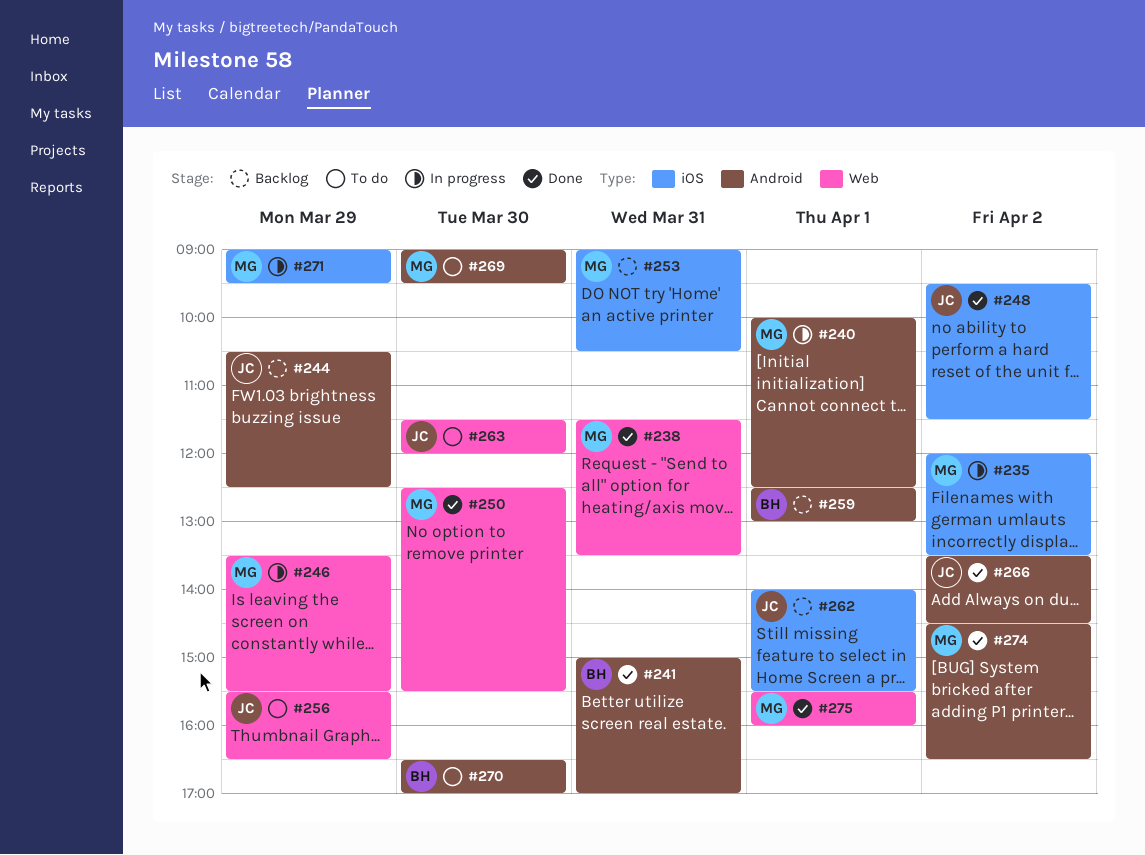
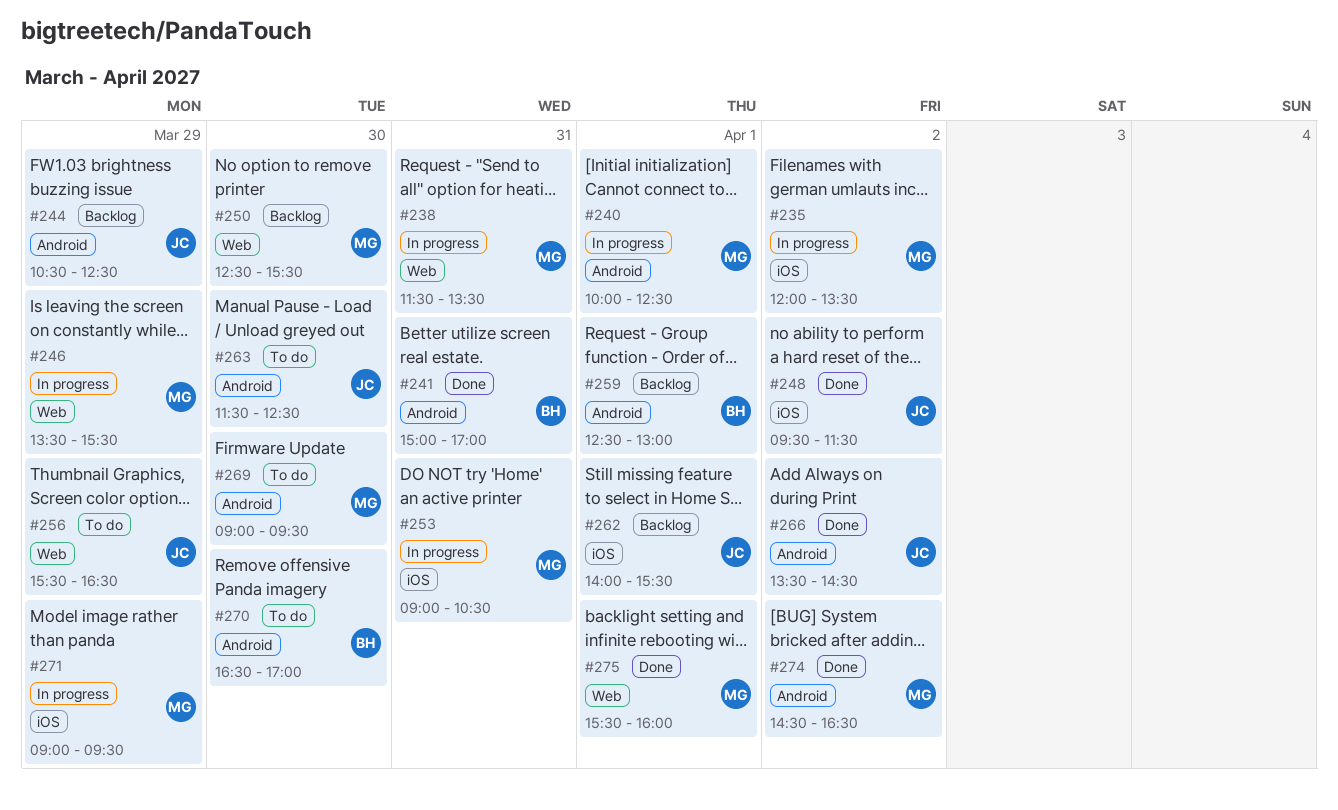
#238, status: Done -> In progress
#250, status: Done -> Backlog
#253, status: Backlog -> In progress
#263, label: Web -> Android
#263, ends: 12:00 -> 12:30

